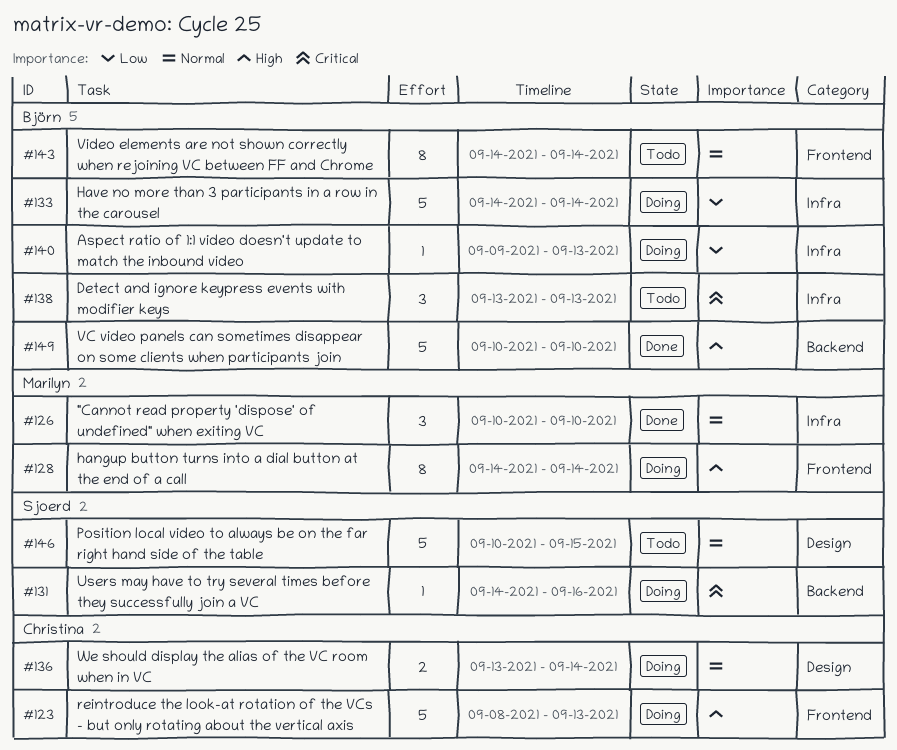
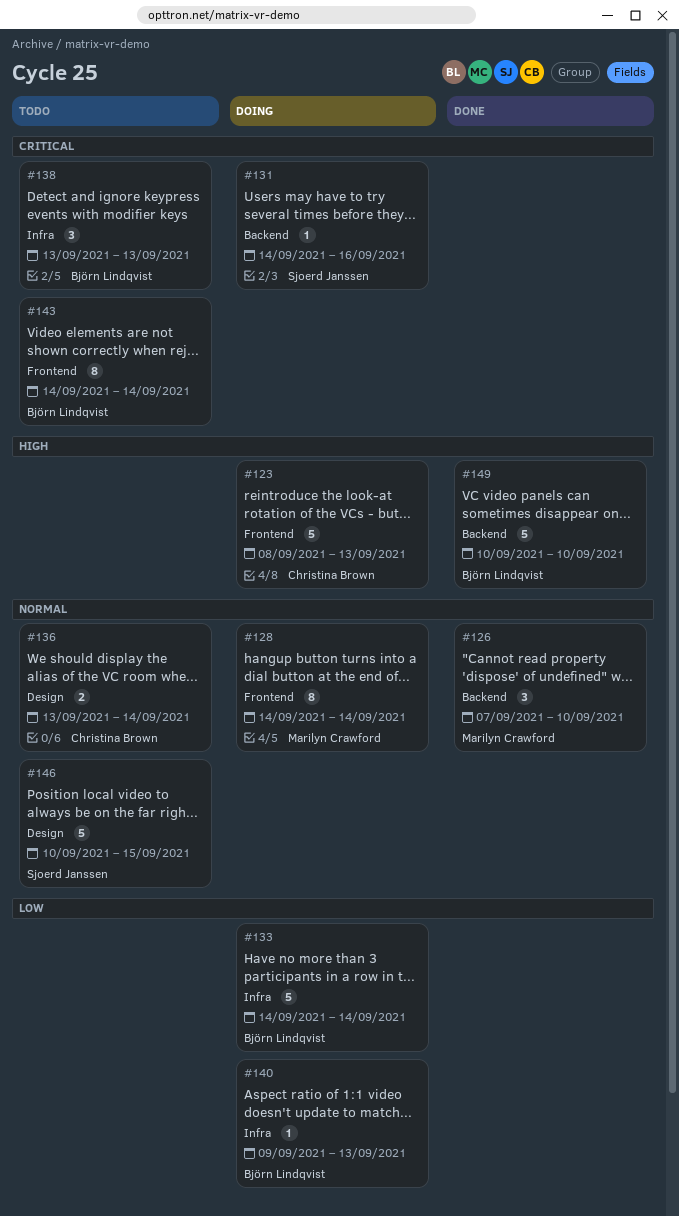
#126, label: Infra -> Backend
#126, start: Sep 10 -> Sep 7
#128, priority: High -> Normal
#136, status: Doing -> Todo
#143, priority: Normal -> Critical

